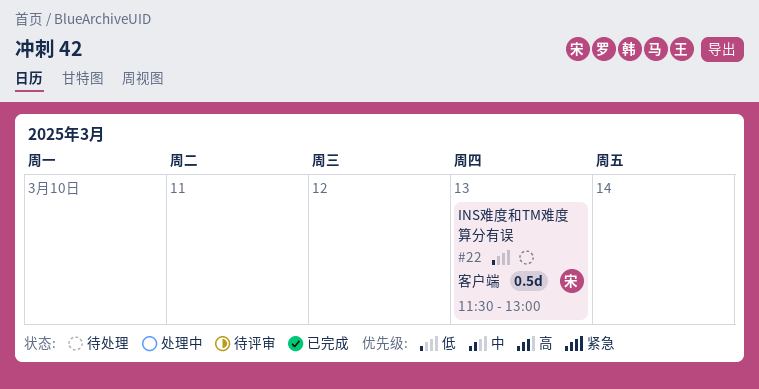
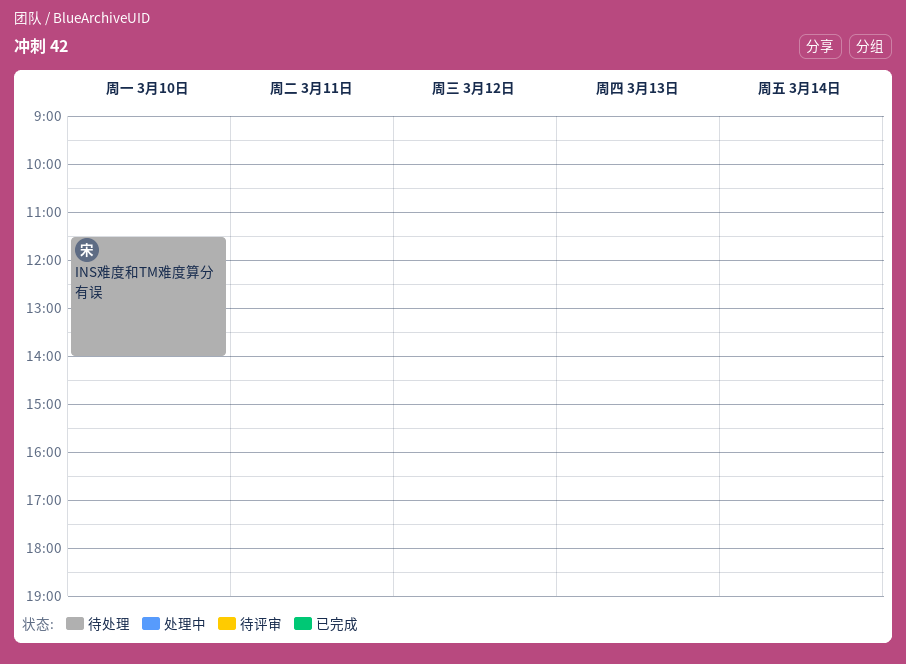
INS难度和TM难度算分有误, day: Mar 13 -> Mar 10
INS难度和TM难度算分有误, ends: 13:00 -> 14:00

